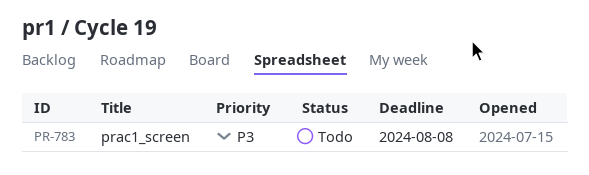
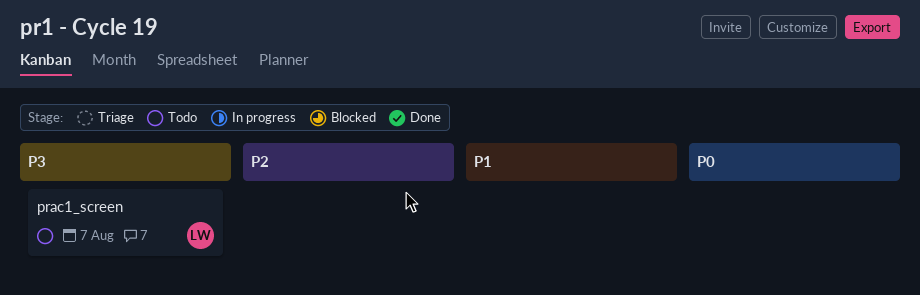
prac1_screen, due: Aug 8 -> Aug 7

